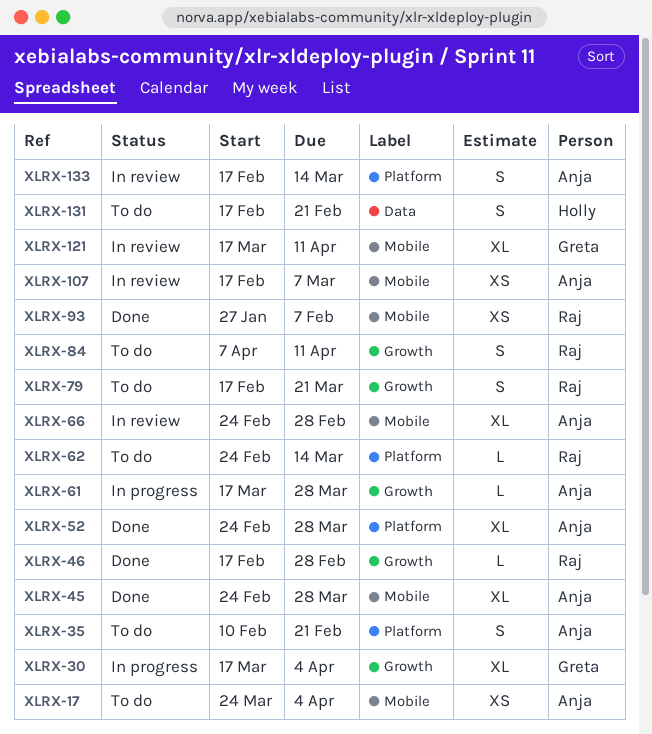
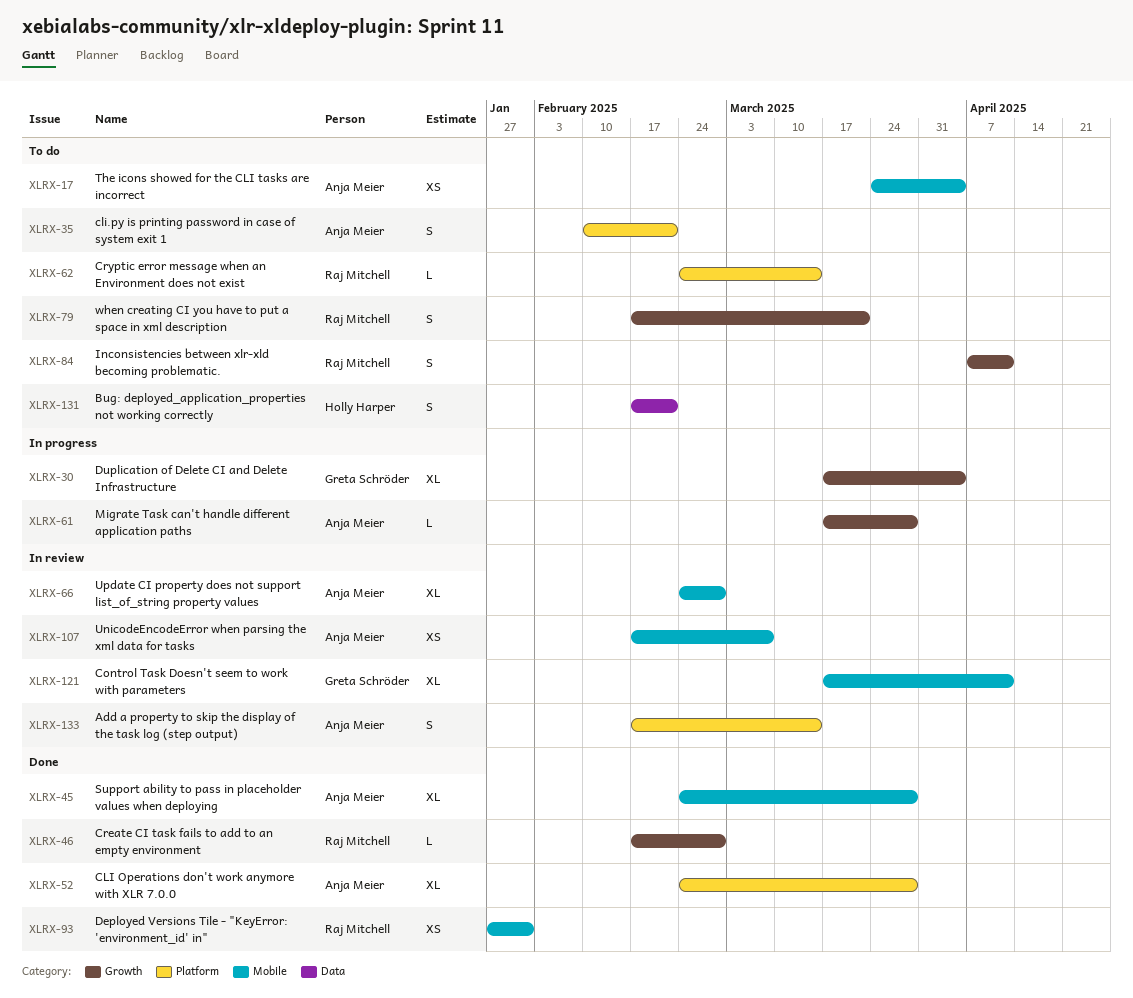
XLRX-93, due: Feb 7 -> Jan 31

